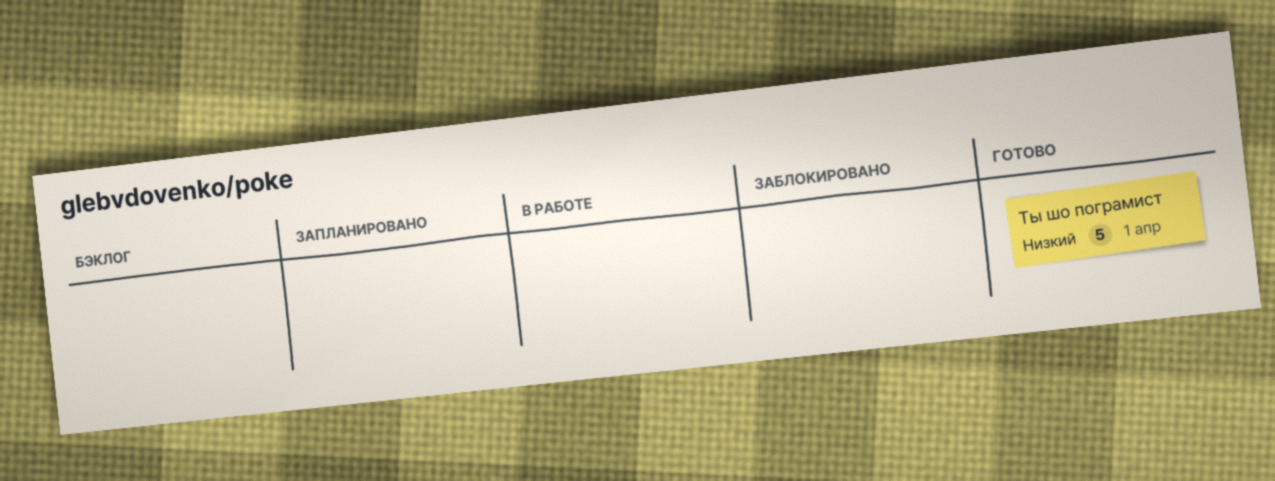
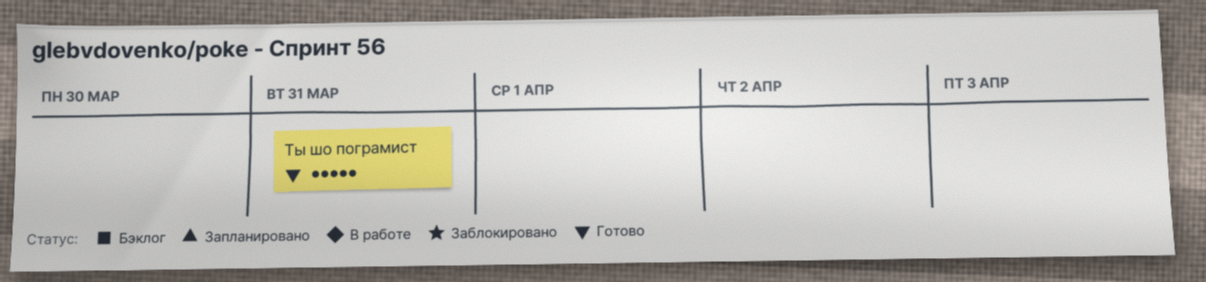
Ты шо пограмист, due: Apr 1 -> Mar 31

